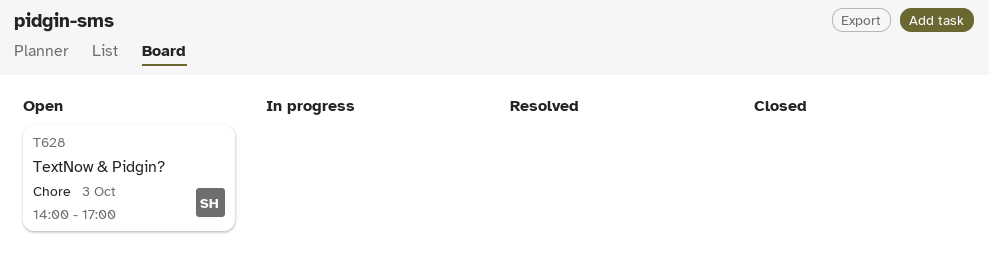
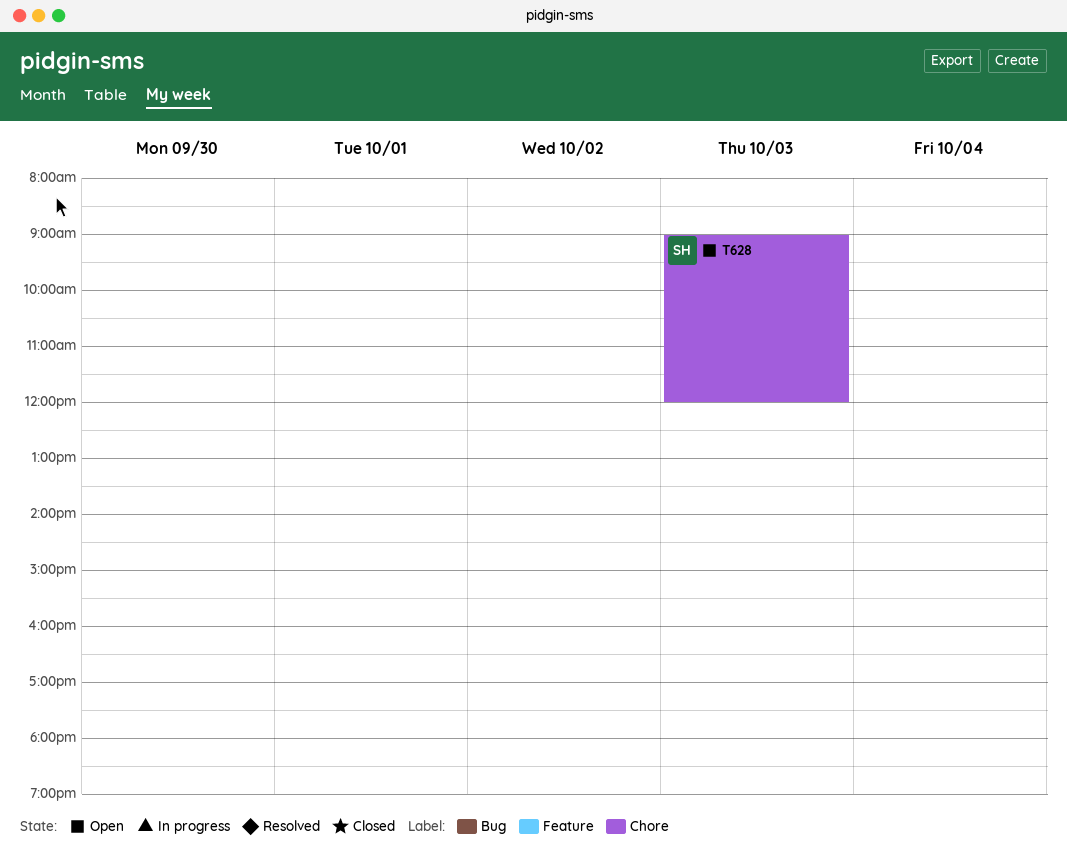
T628, begins: 14:00 -> 09:00
T628, ends: 17:00 -> 12:00

